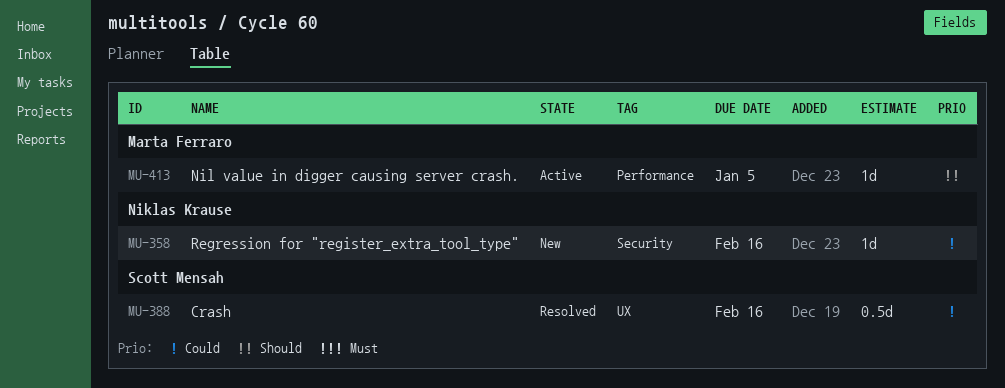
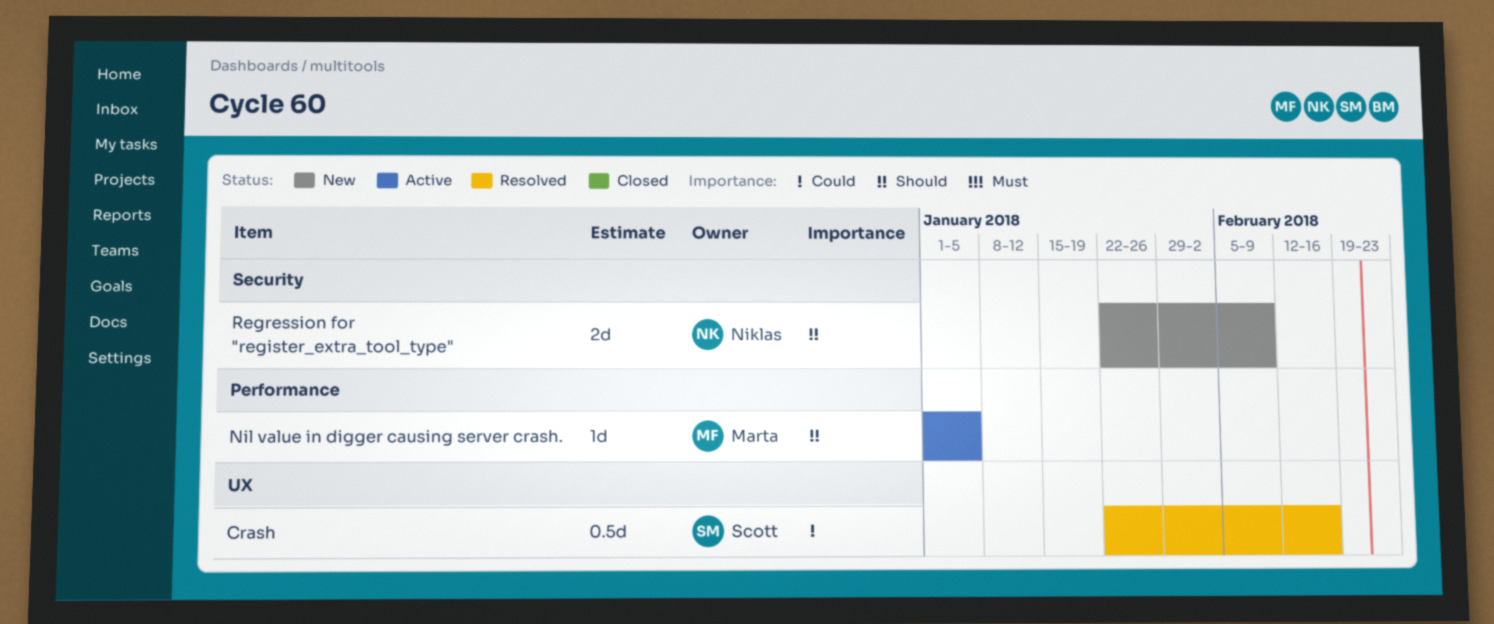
Regression for "register_extra_tool_type", priority: Could -> Should
Regression for "register_extra_tool_type", estimate: 1d -> 2d
Regression for "register_extra_tool_type", due: Feb 16 -> Feb 9

